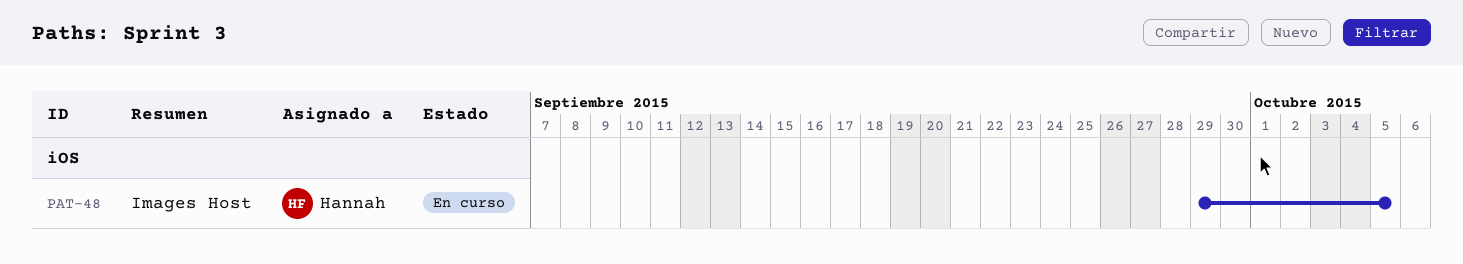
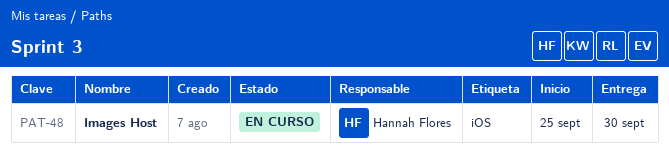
PAT-48, start: Sep 29 -> Sep 25
PAT-48, due: Oct 5 -> Sep 30

